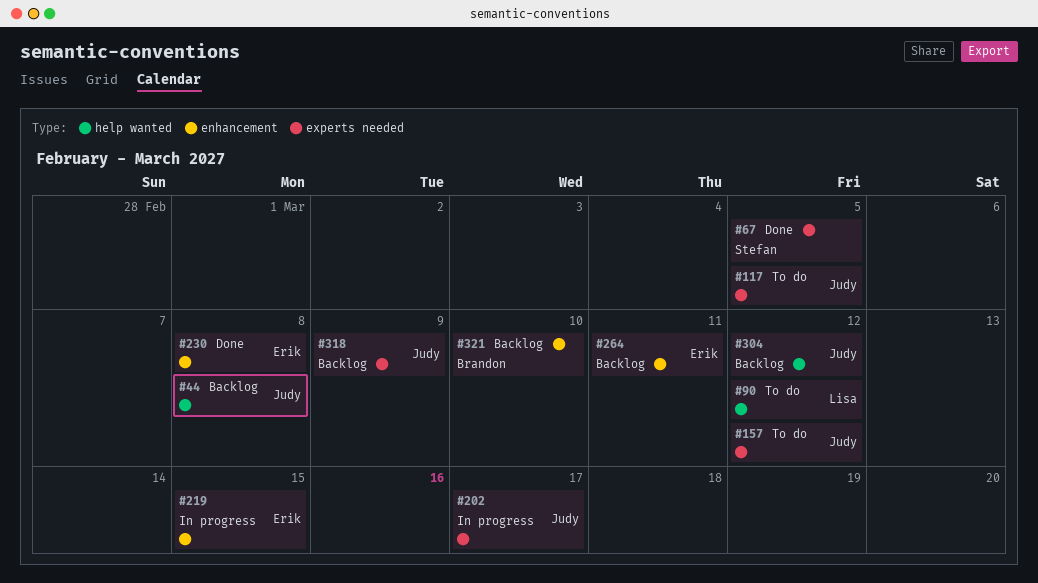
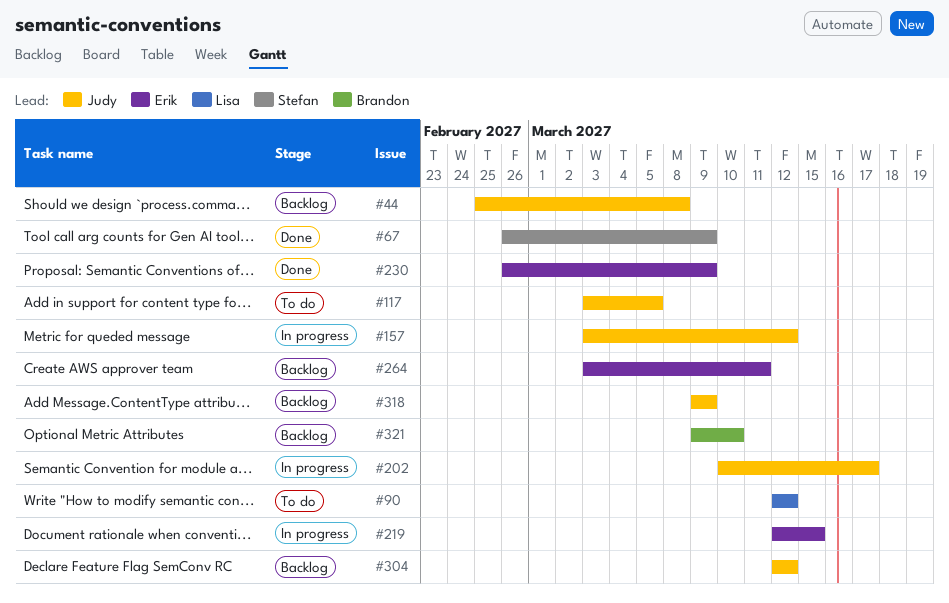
#67, due: Mar 5 -> Mar 9
#157, status: To do -> In progress
#230, due: Mar 8 -> Mar 9

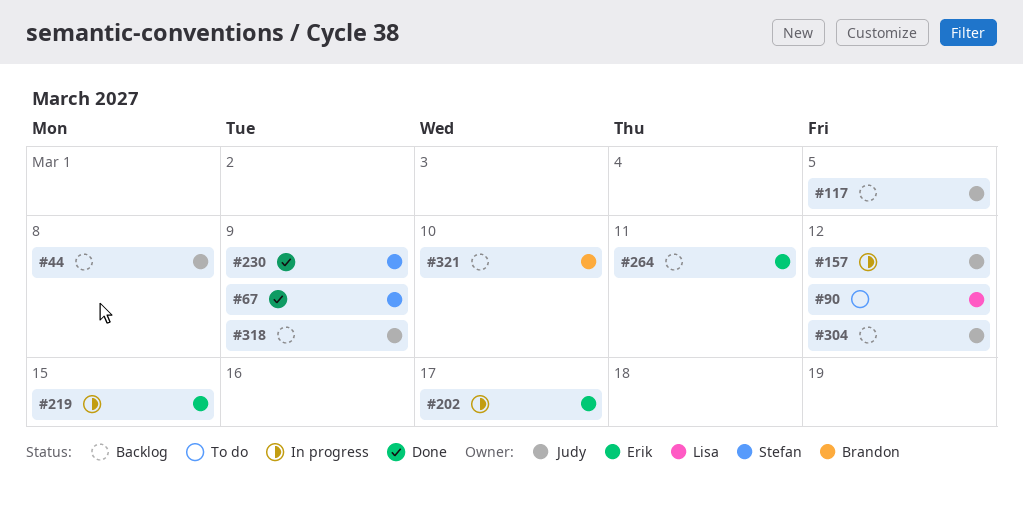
#117, status: To do -> Backlog
#202, owner: Judy -> Erik
#230, owner: Erik -> Stefan

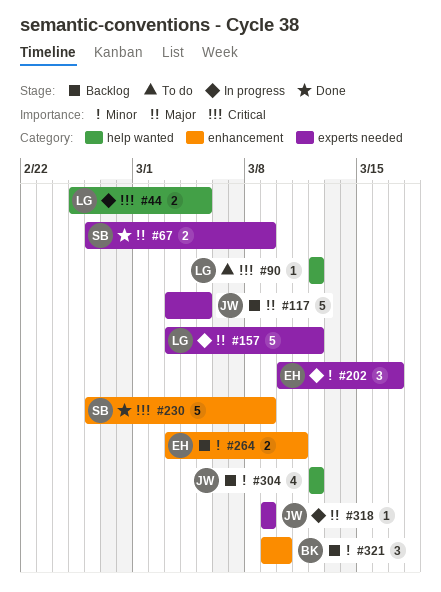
#44, status: Backlog -> In progress
#44, owner: Judy -> Lisa
#44, due: Mar 8 -> Mar 5
#157, owner: Judy -> Lisa
#219: present -> none
#318, status: Backlog -> In progress

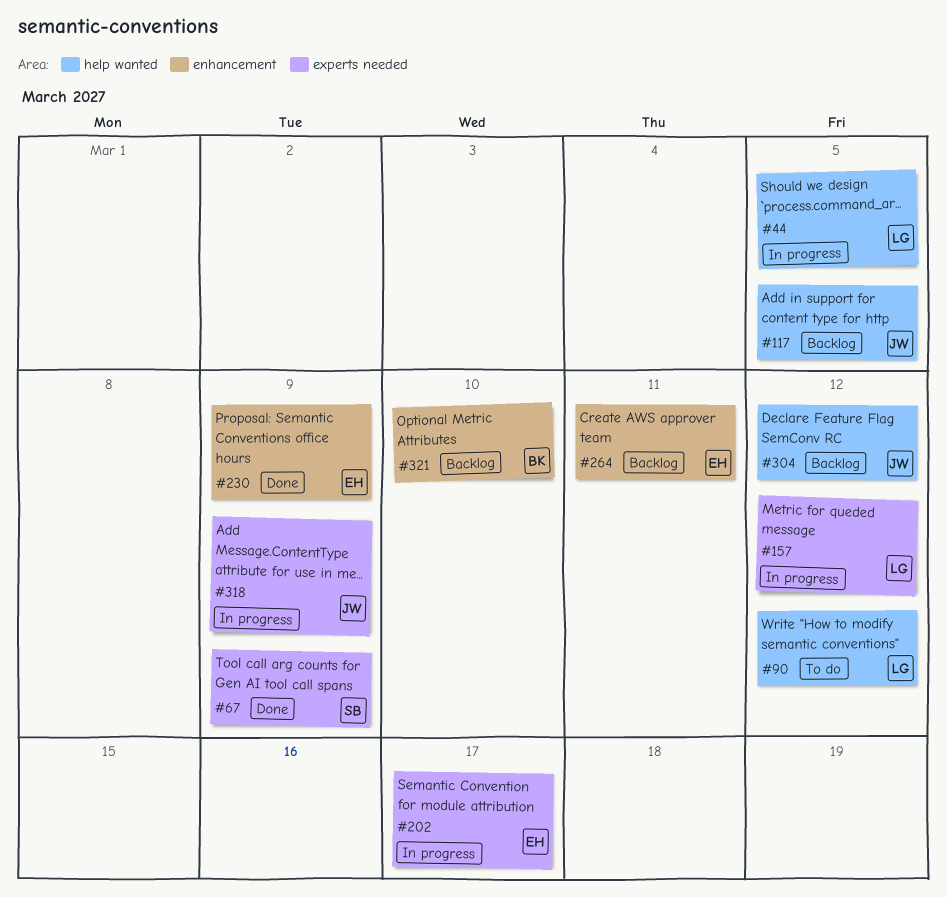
#117, label: experts needed -> help wanted
#230, owner: SB -> EH

